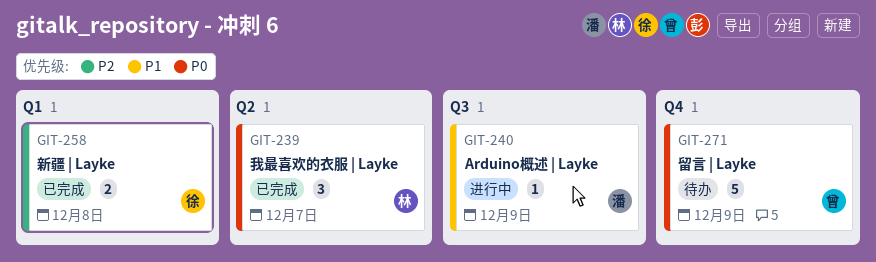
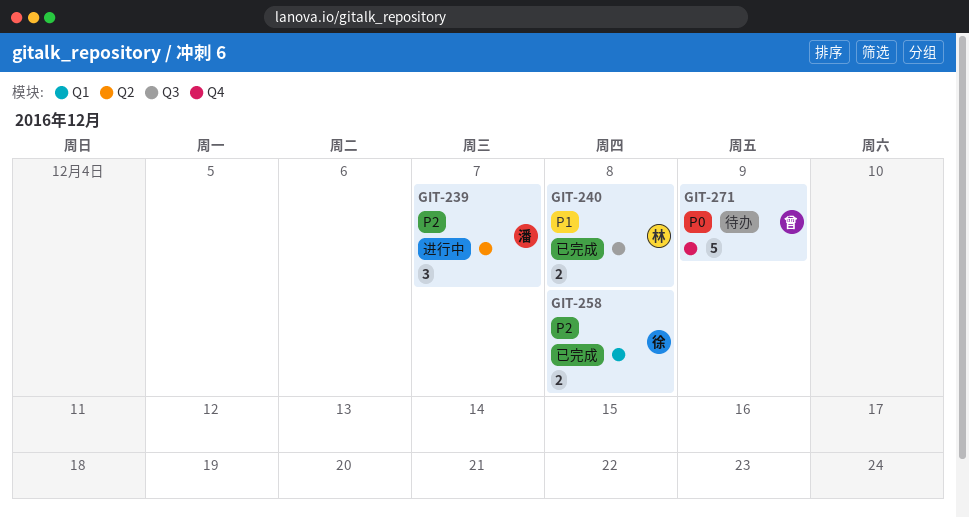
GIT-239, status: 已完成 -> 进行中
GIT-239, owner: 林 -> 潘
GIT-239, priority: P0 -> P2
GIT-240, status: 进行中 -> 已完成
GIT-240, owner: 潘 -> 林
GIT-240, estimate: 1 -> 2
GIT-240, due: Dec 9 -> Dec 8

